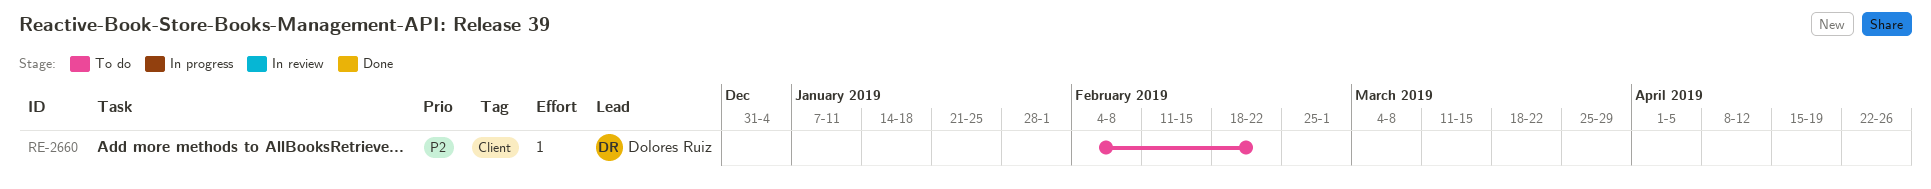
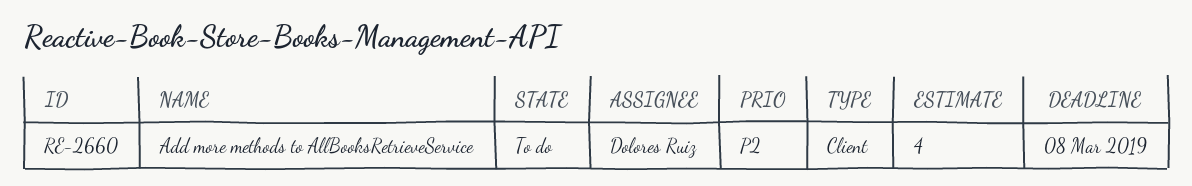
RE-2660, estimate: 1 -> 4
RE-2660, due: Feb 22 -> Mar 8

